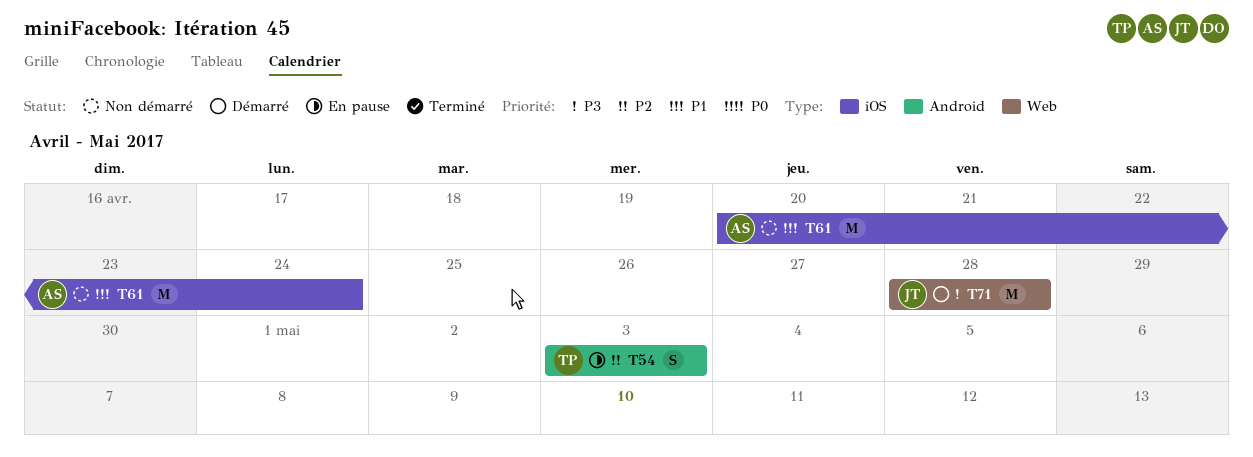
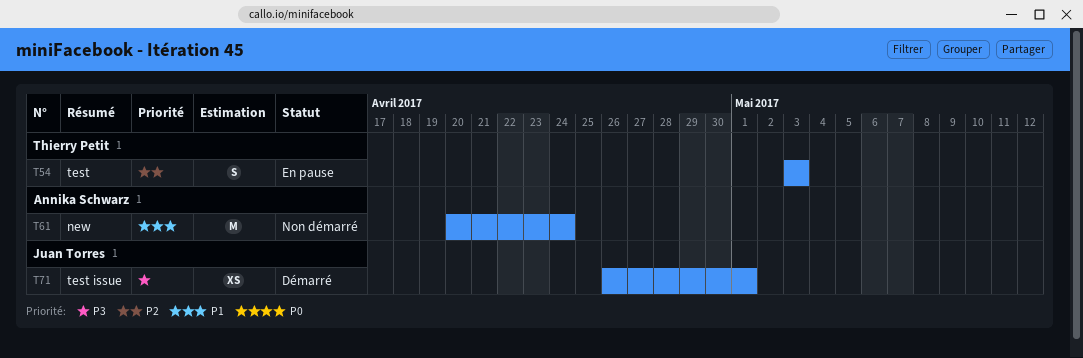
T71, estimate: M -> XS
T71, start: Apr 28 -> Apr 26
T71, due: Apr 28 -> May 1

